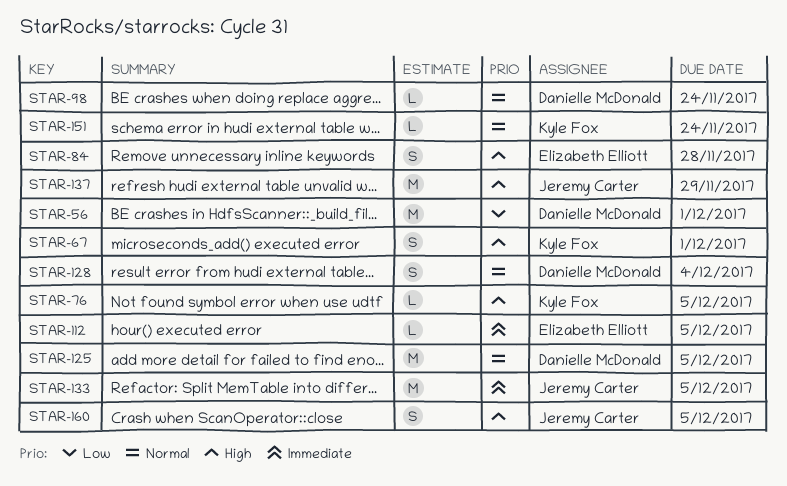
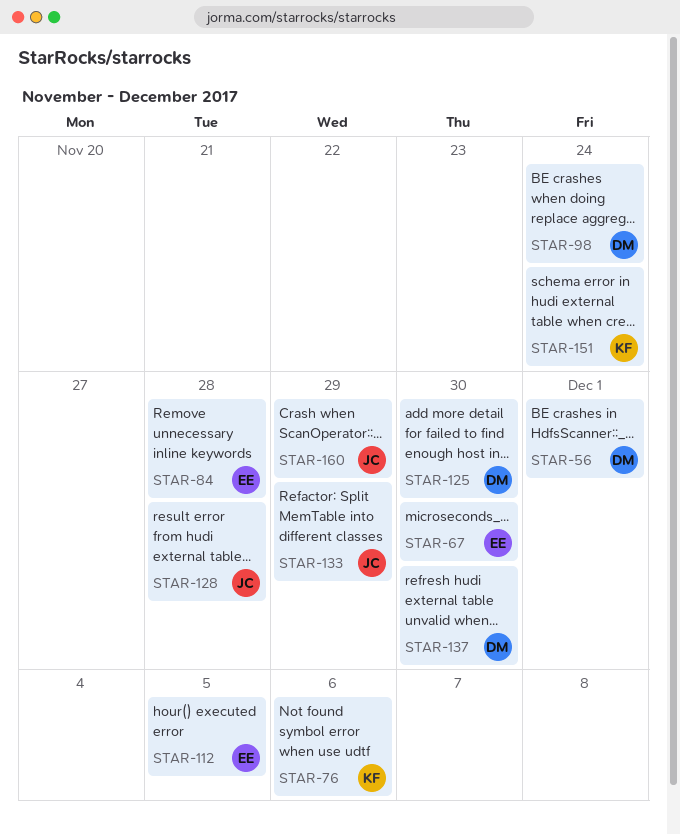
STAR-67, owner: Kyle Fox -> Elizabeth Elliott
STAR-67, due: Dec 1 -> Nov 30
STAR-76, due: Dec 5 -> Dec 6
STAR-125, due: Dec 5 -> Nov 30
STAR-128, owner: Danielle McDonald -> Jeremy Carter
STAR-128, due: Dec 4 -> Nov 28
STAR-133, due: Dec 5 -> Nov 29
STAR-137, owner: Jeremy Carter -> Danielle McDonald
STAR-137, due: Nov 29 -> Nov 30
STAR-160, due: Dec 5 -> Nov 29

